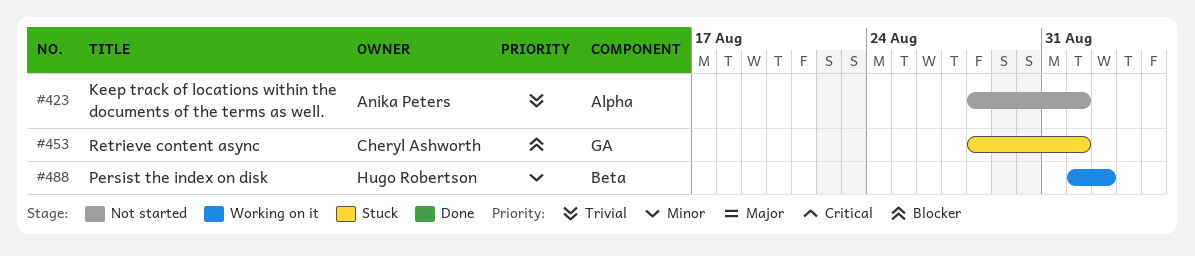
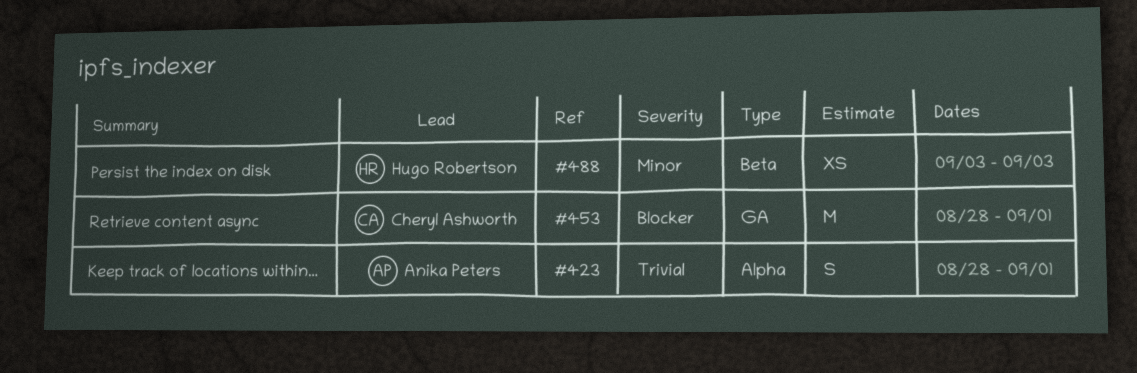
#488, start: Sep 1 -> Sep 3
#488, due: Sep 2 -> Sep 3

